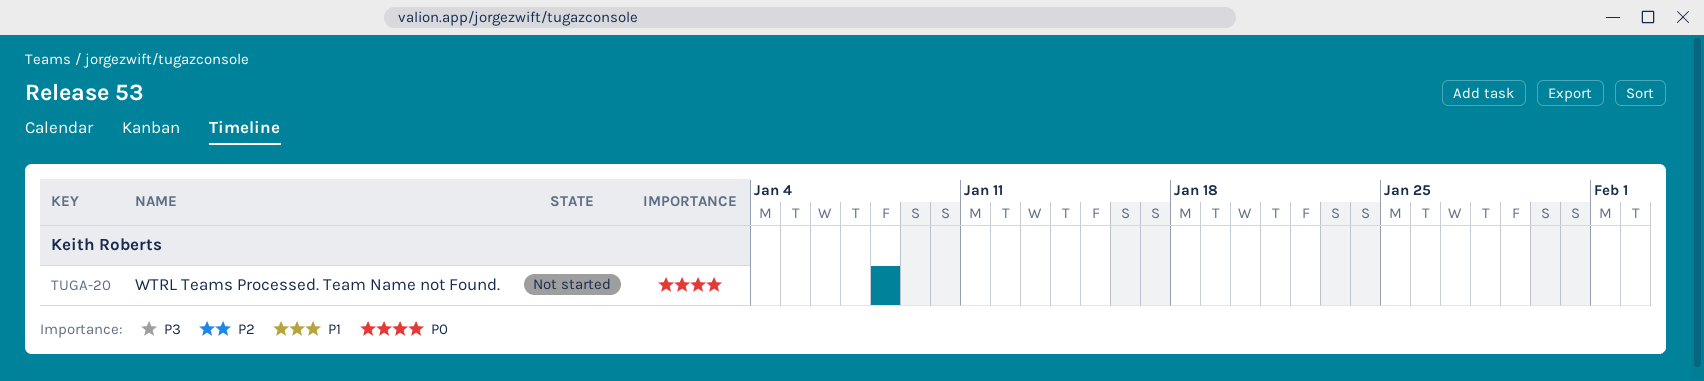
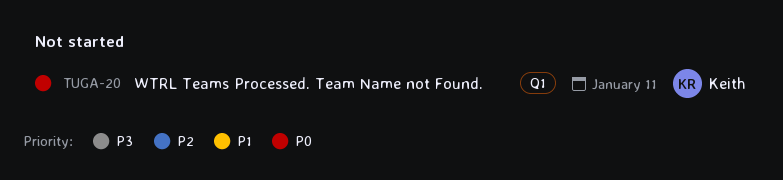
TUGA-20, due: Jan 8 -> Jan 11

